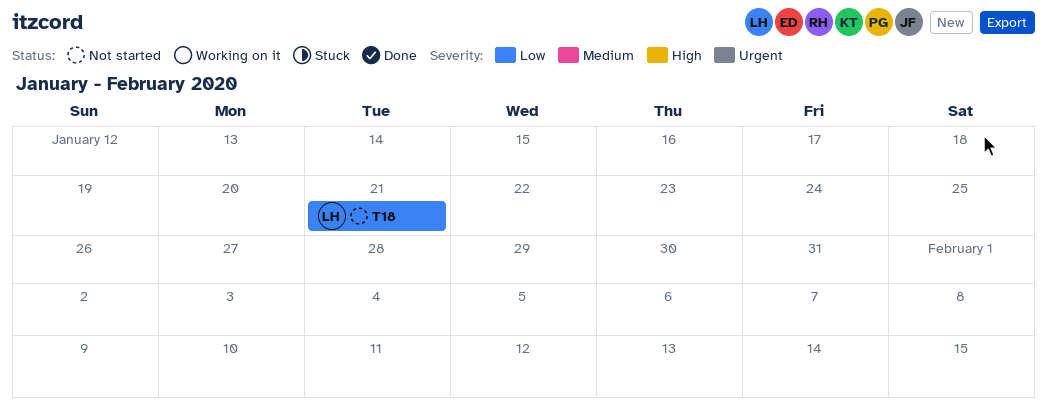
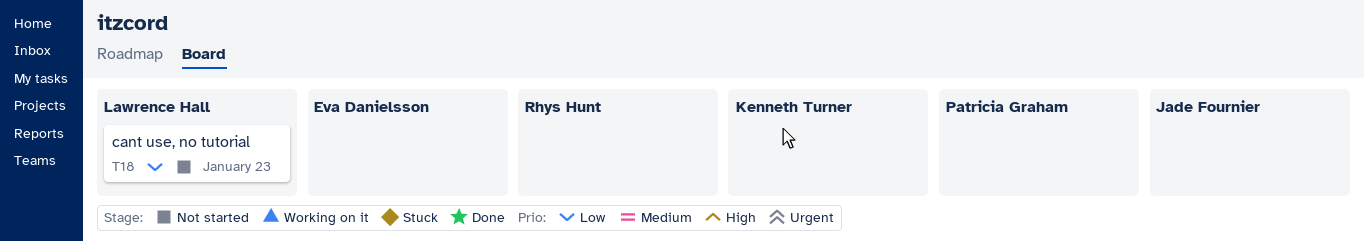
T18, due: Jan 21 -> Jan 23

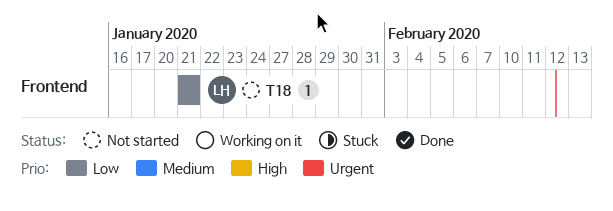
T18, due: Jan 23 -> Jan 21

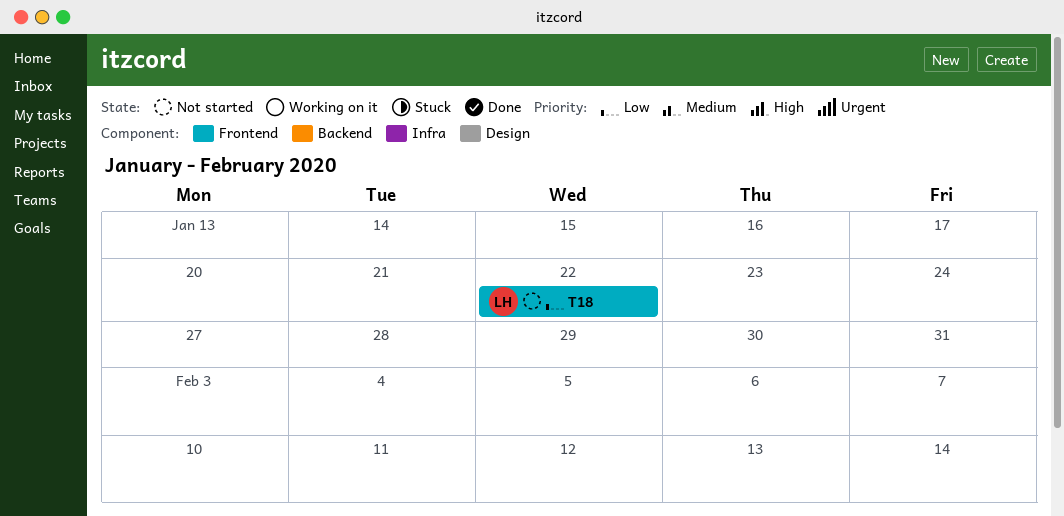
T18, start: Jan 21 -> Jan 22
T18, due: Jan 21 -> Jan 22

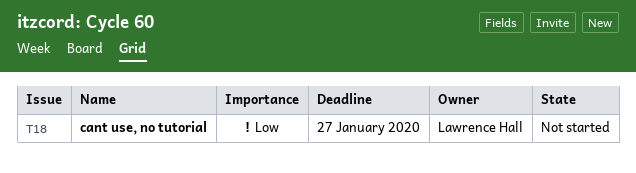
T18, due: Jan 22 -> Jan 27

